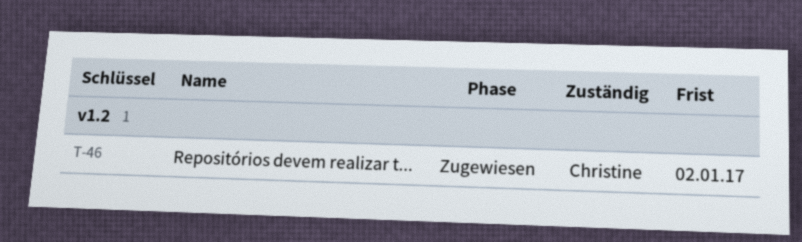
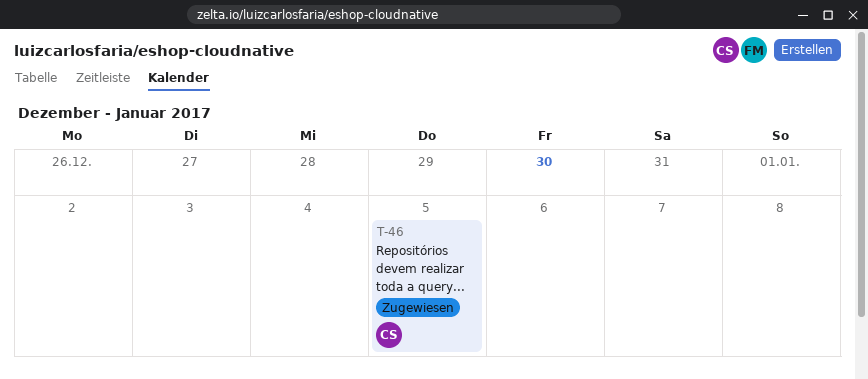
T-46, due: Jan 2 -> Jan 5

